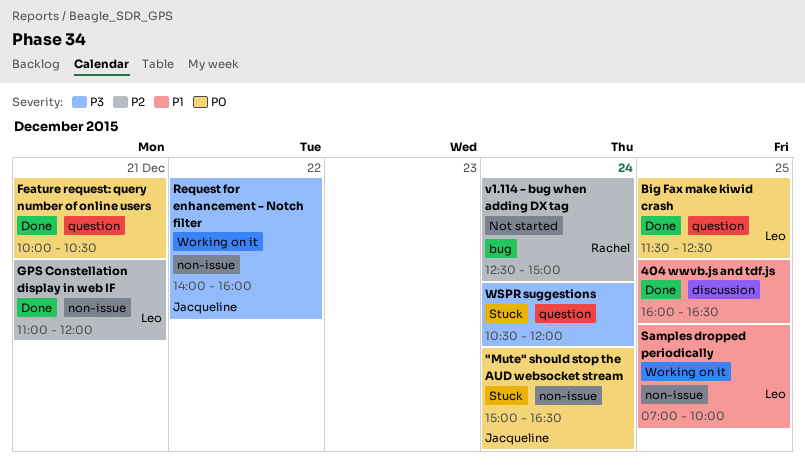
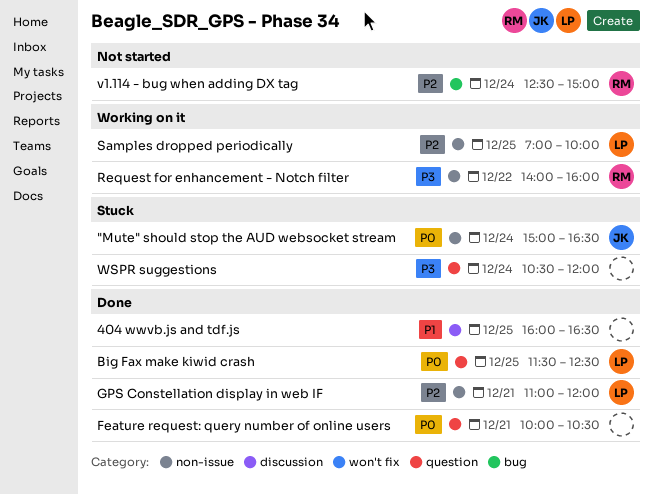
Request for enhancement - Notch filter, owner: Jacqueline -> Rachel
Samples dropped periodically, priority: P1 -> P2

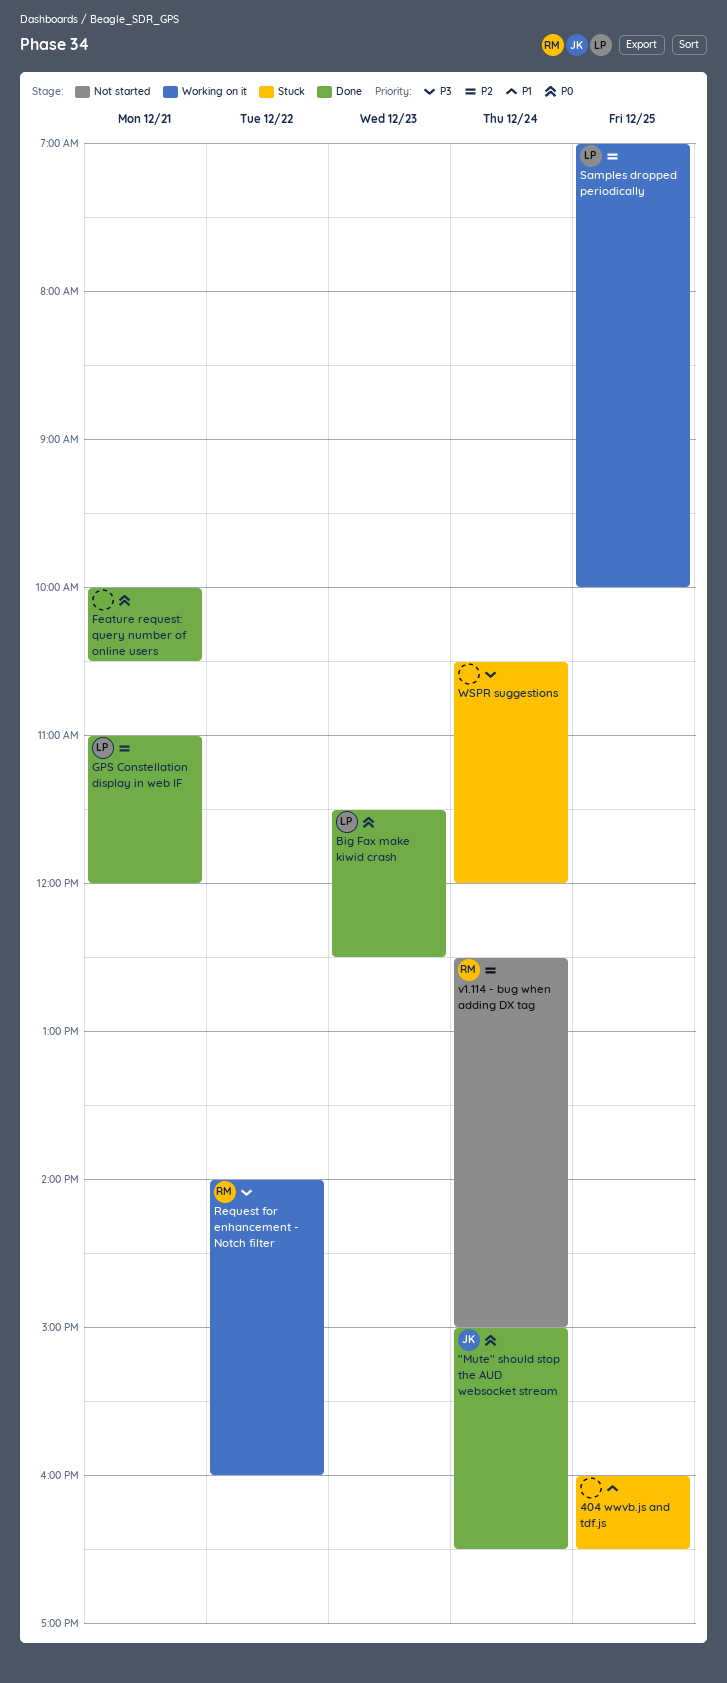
"Mute" should stop the AUD websocket stream, status: Stuck -> Done
404 wwvb.js and tdf.js, status: Done -> Stuck
Big Fax make kiwid crash, day: Dec 25 -> Dec 23

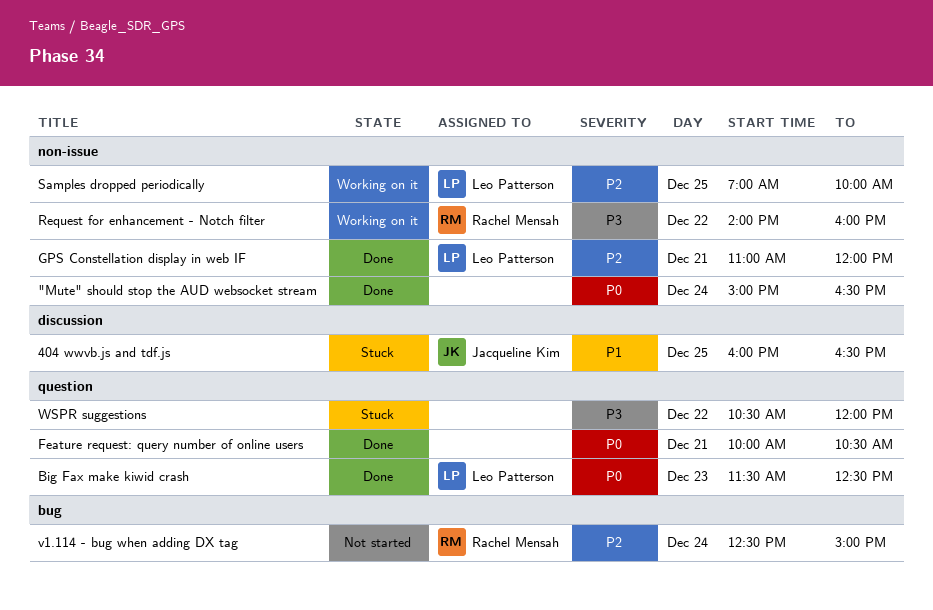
"Mute" should stop the AUD websocket stream, owner: Jacqueline Kim -> none
404 wwvb.js and tdf.js, owner: none -> Jacqueline Kim
WSPR suggestions, day: Dec 24 -> Dec 22

